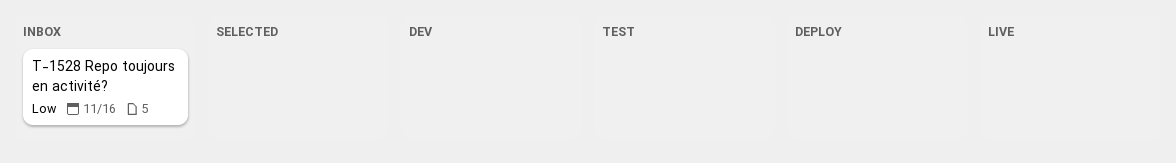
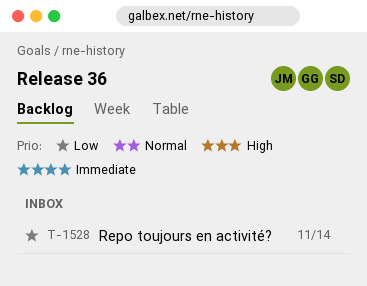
T-1528, due: Nov 16 -> Nov 14

